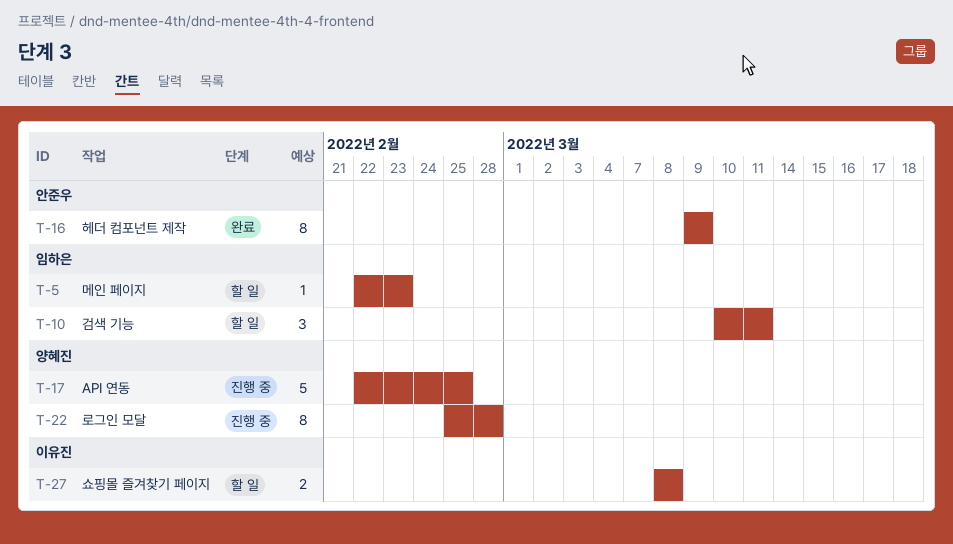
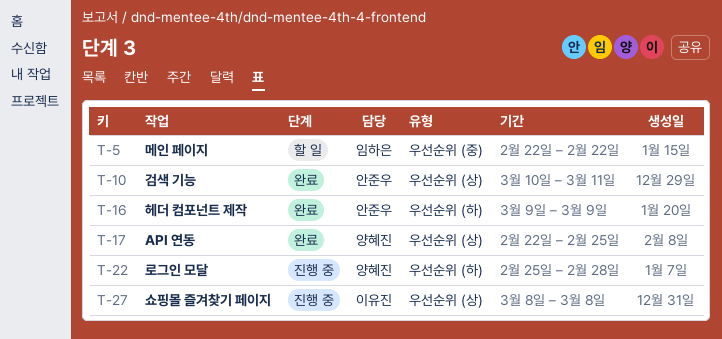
T-5, due: Feb 23 -> Feb 22
T-10, status: 할 일 -> 완료
T-10, owner: 임하은 -> 안준우
T-17, status: 진행 중 -> 완료
T-27, status: 할 일 -> 진행 중

